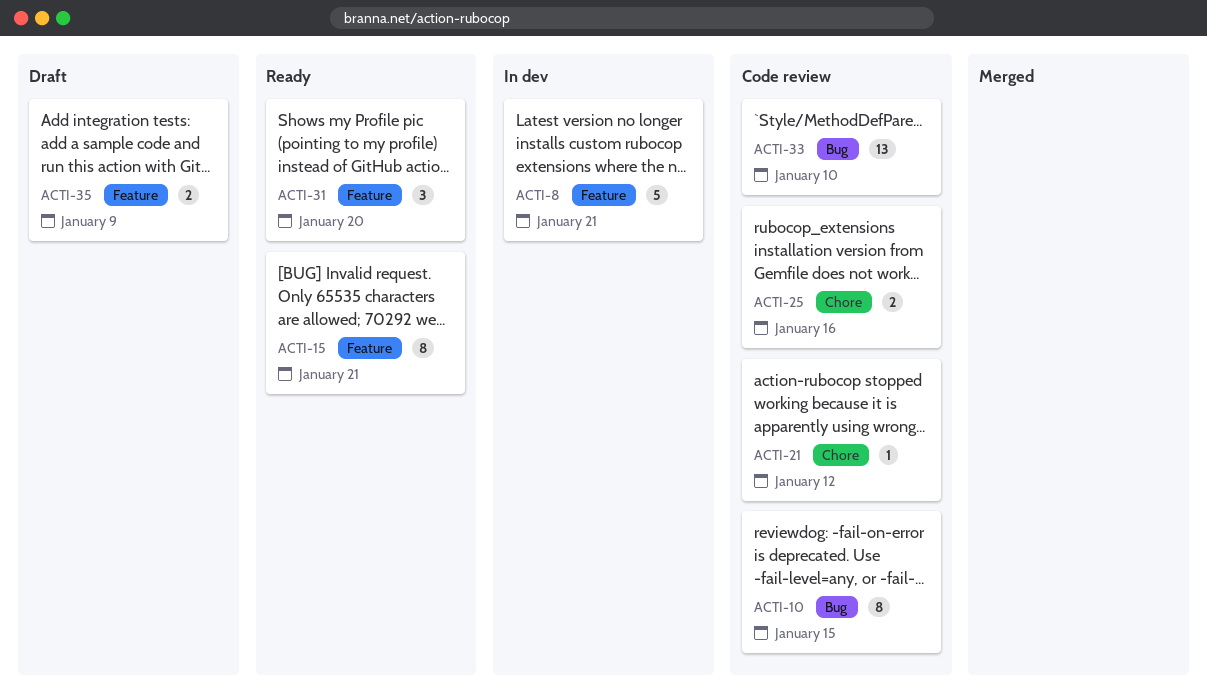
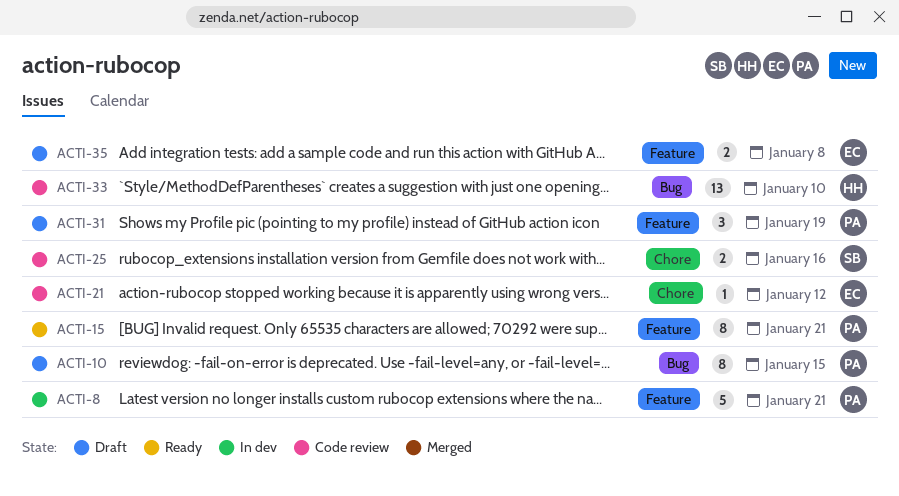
ACTI-10, status: Code review -> Draft
ACTI-31, status: Ready -> Draft
ACTI-31, due: Jan 20 -> Jan 19
ACTI-35, due: Jan 9 -> Jan 8

